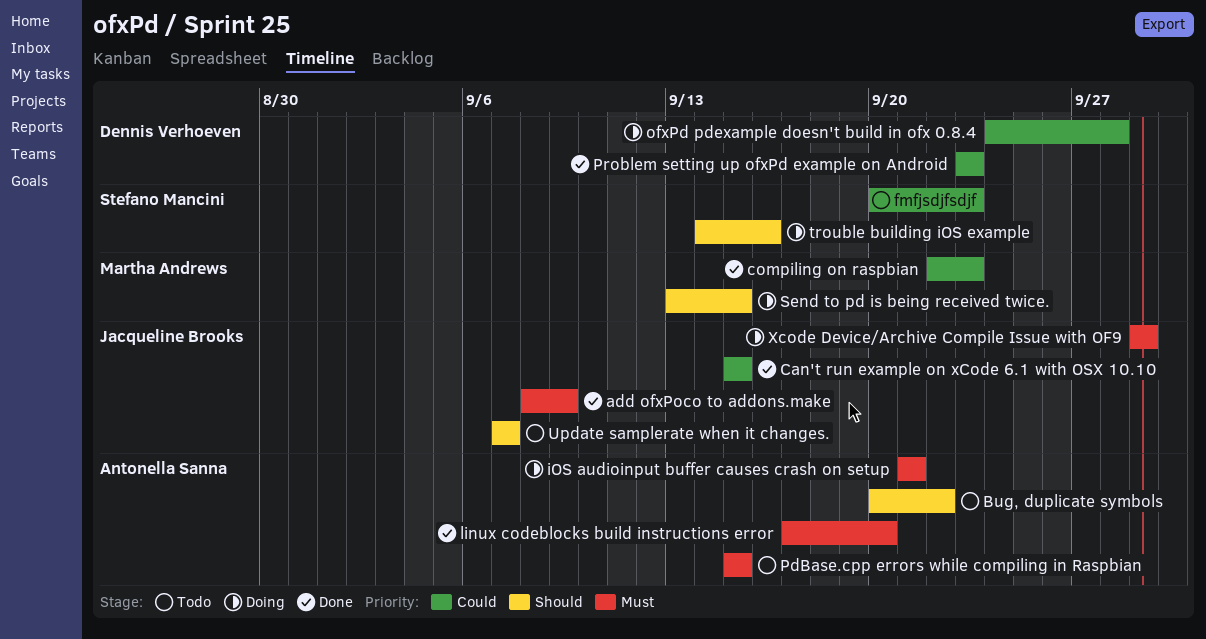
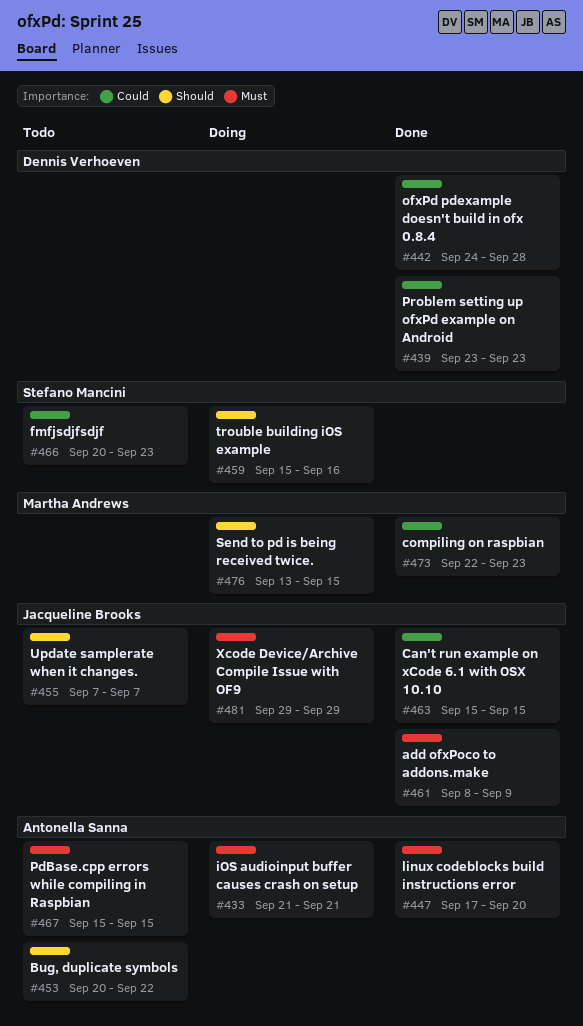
ofxPd pdexample doesn't build in ofx 0.8.4, status: Doing -> Done
trouble building iOS example, start: Sep 14 -> Sep 15

